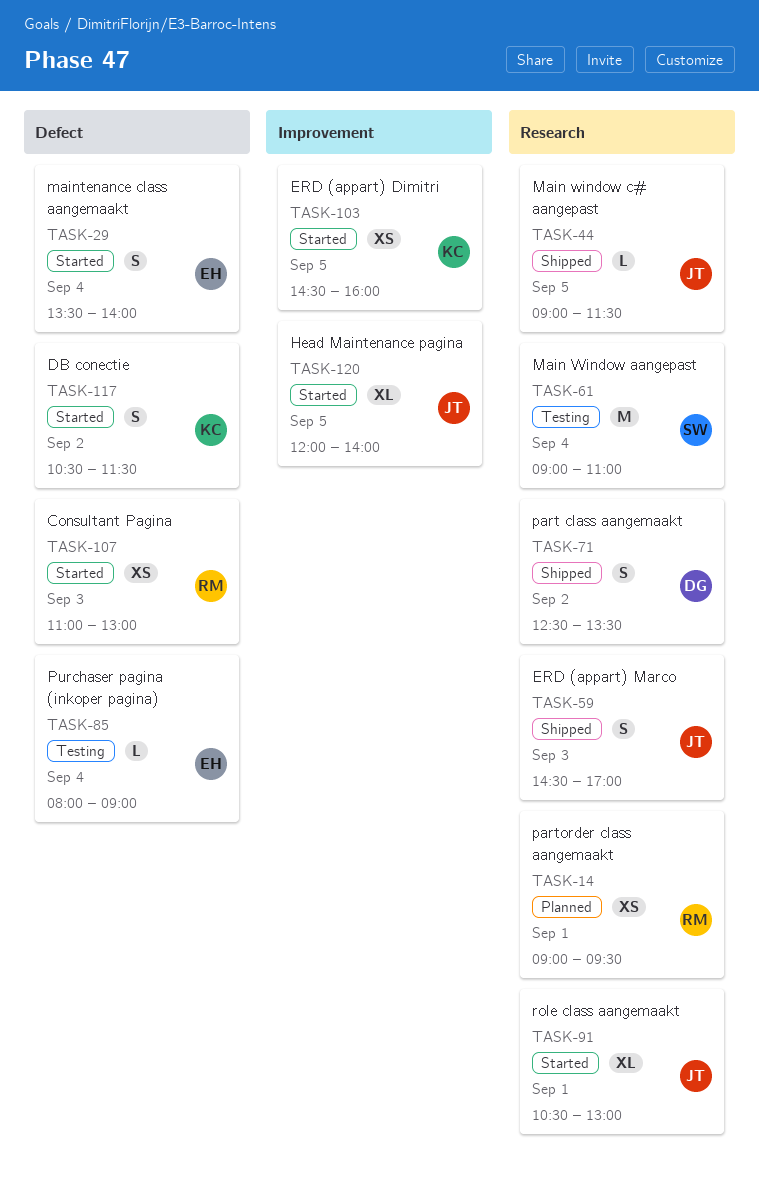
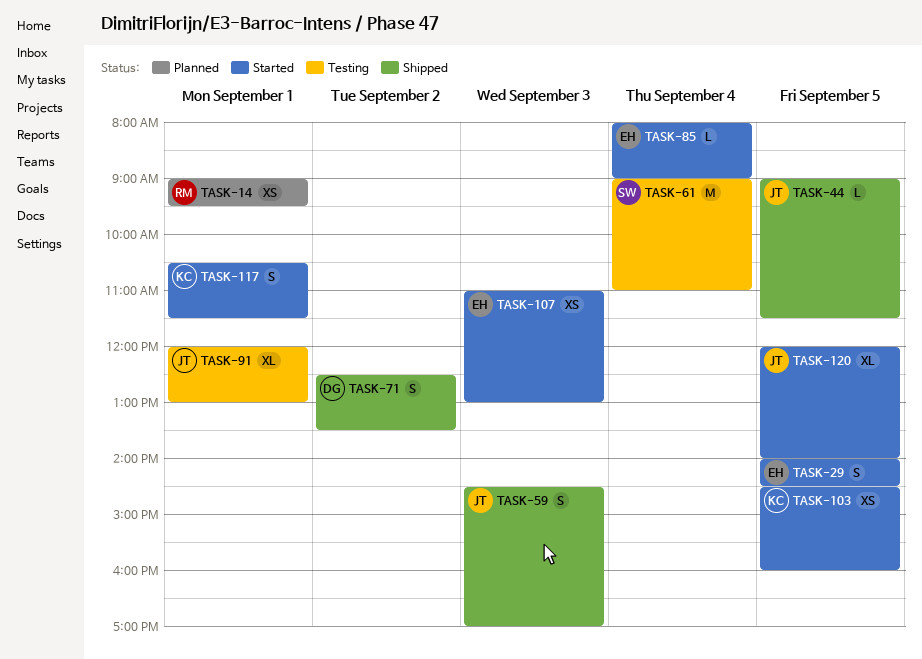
TASK-29, day: Sep 4 -> Sep 5
TASK-29, begins: 13:30 -> 14:00
TASK-29, ends: 14:00 -> 14:30
TASK-85, status: Testing -> Started
TASK-91, status: Started -> Testing
TASK-91, begins: 10:30 -> 12:00
TASK-107, owner: RM -> EH
TASK-117, day: Sep 2 -> Sep 1

